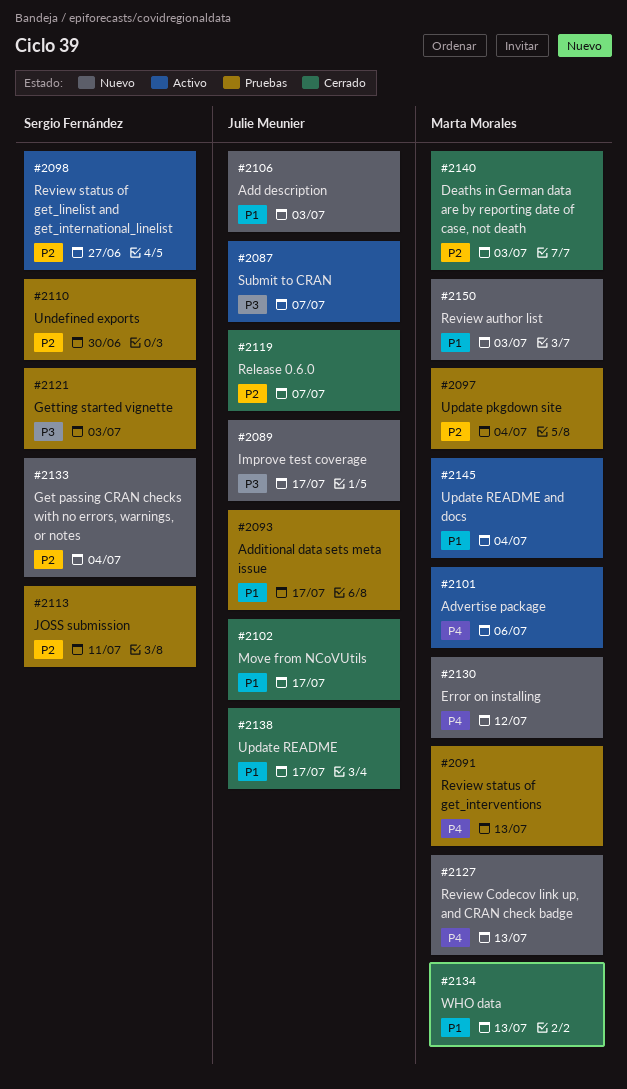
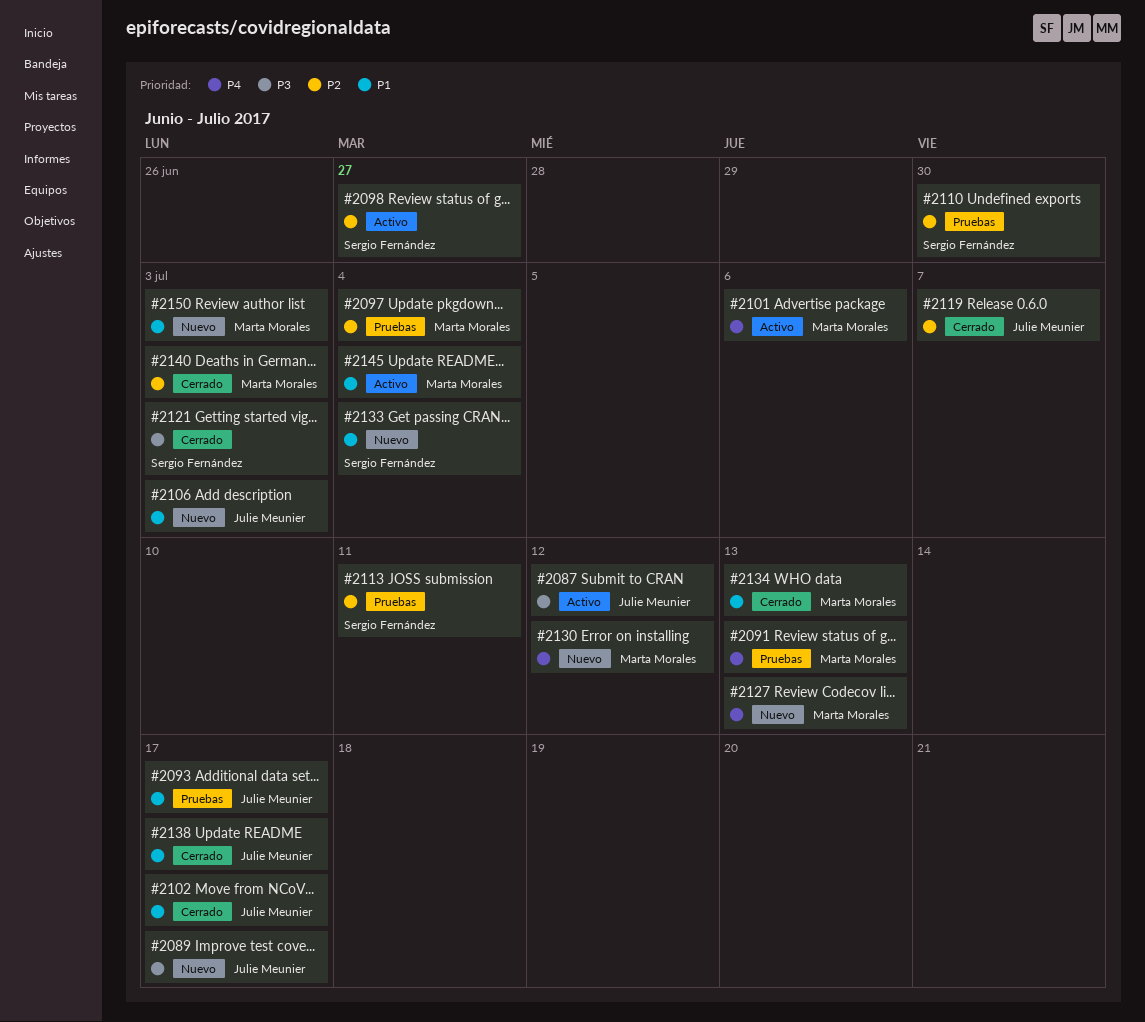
#2087, due: Jul 7 -> Jul 12
#2121, status: Pruebas -> Cerrado
#2133, priority: P2 -> P1

